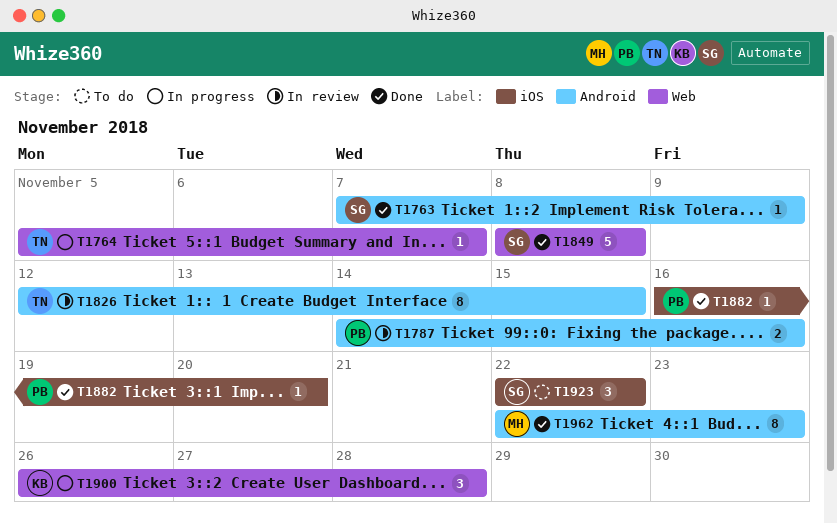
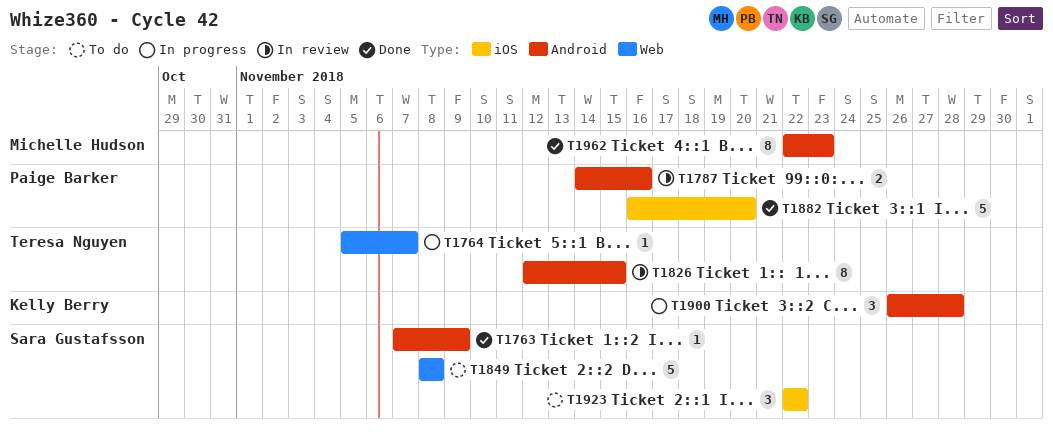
T1849, status: Done -> To do
T1882, estimate: 1 -> 5
T1900, label: Web -> Android

